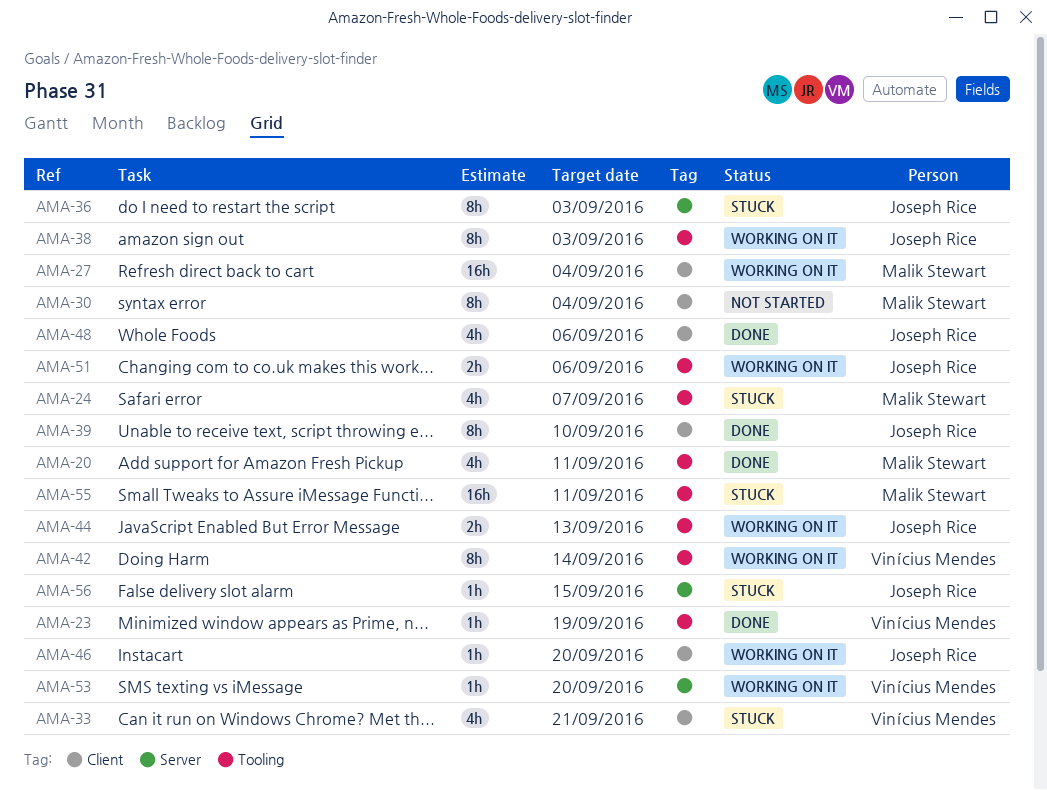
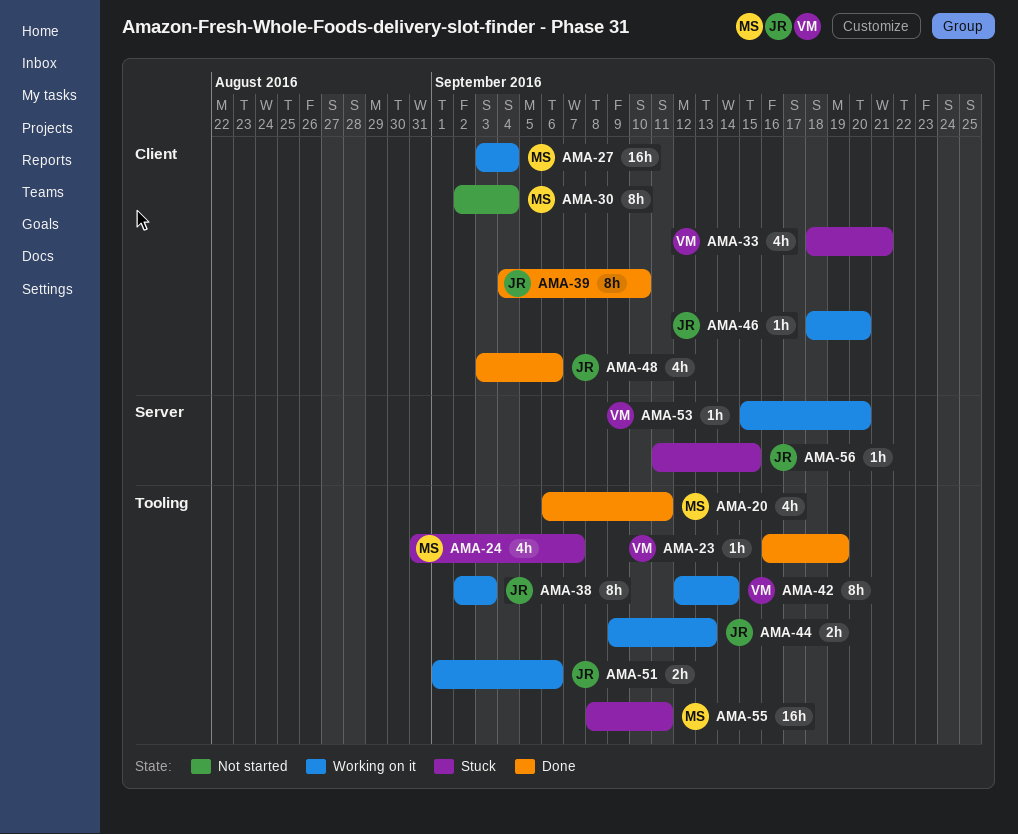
AMA-36: present -> none

